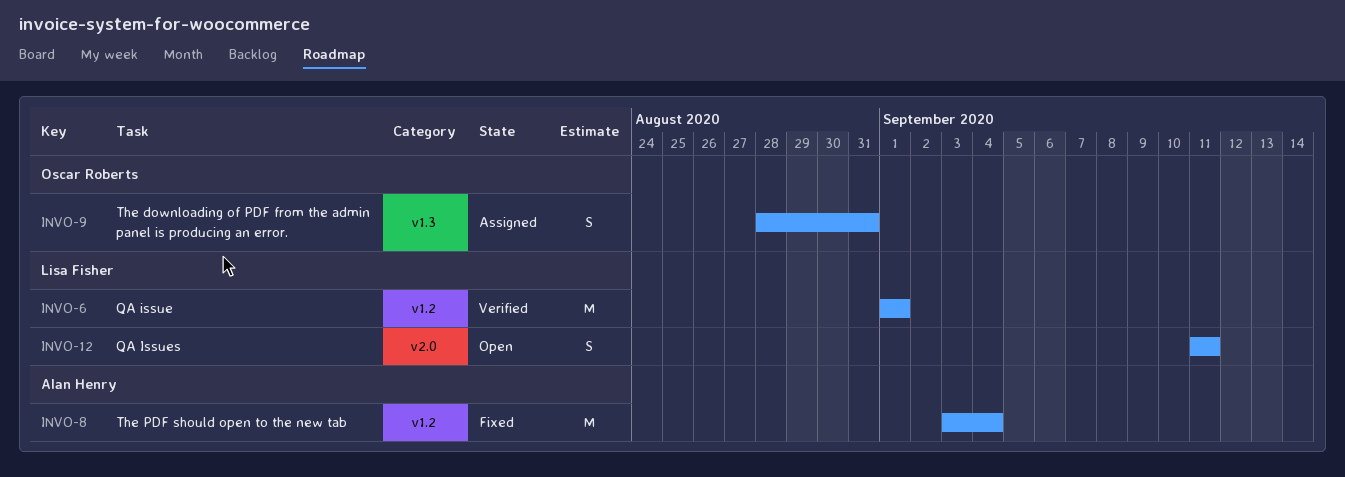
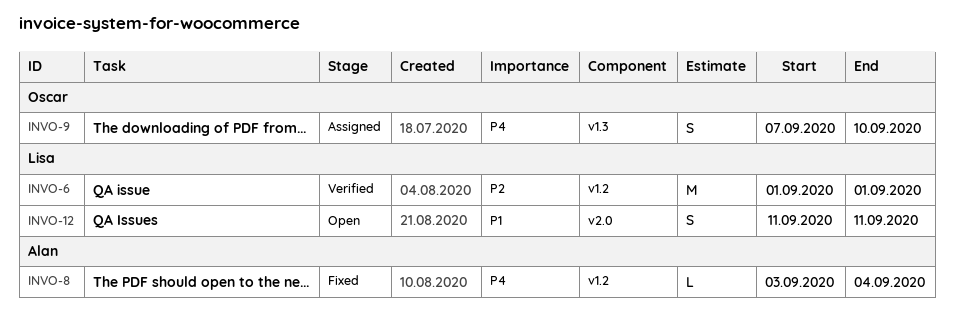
INVO-8, estimate: M -> L
INVO-9, start: Aug 28 -> Sep 7
INVO-9, due: Aug 31 -> Sep 10

